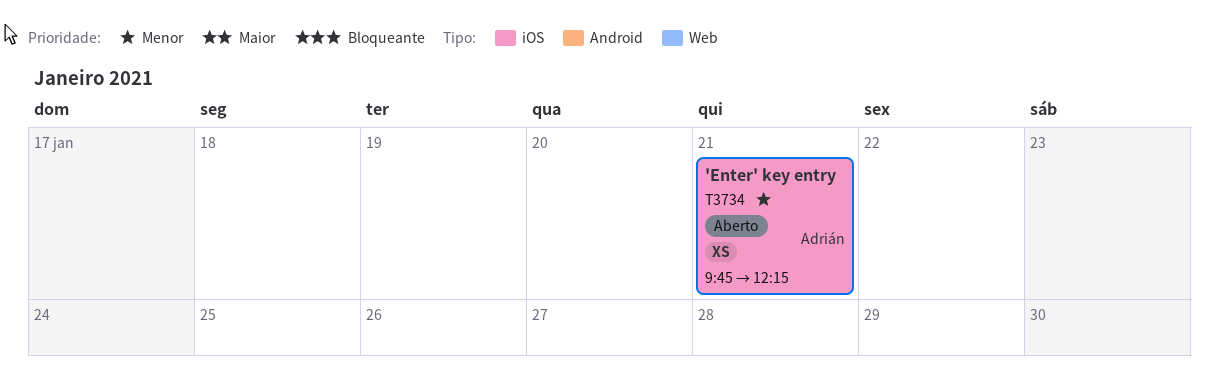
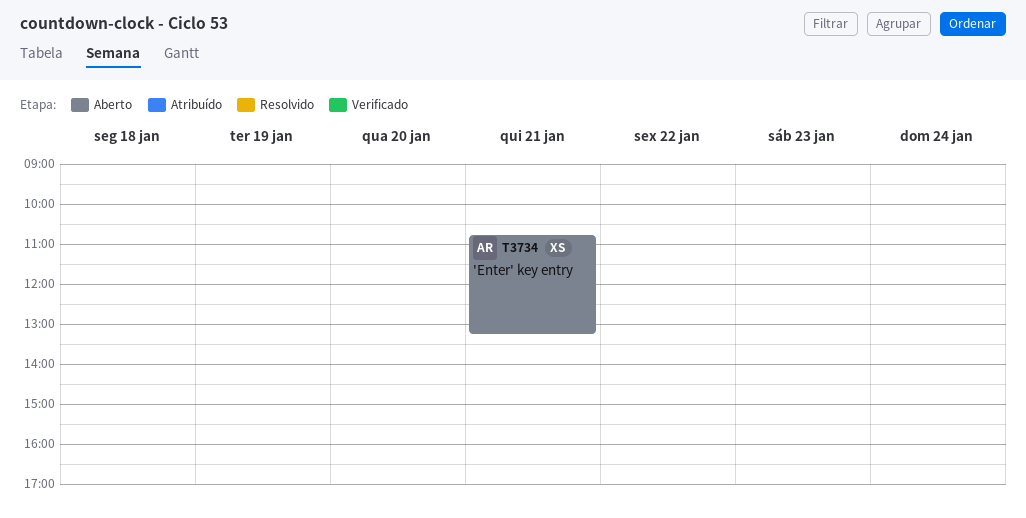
T3734, begins: 09:45 -> 10:45
T3734, ends: 12:15 -> 13:15

